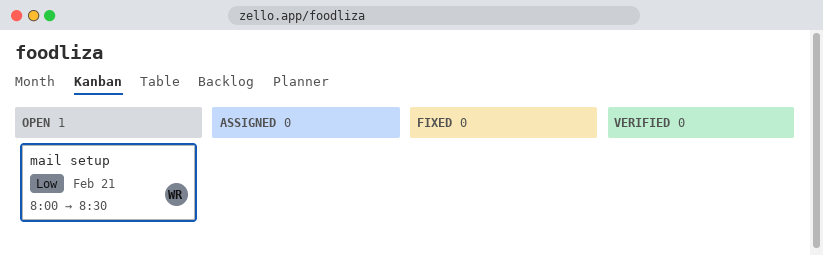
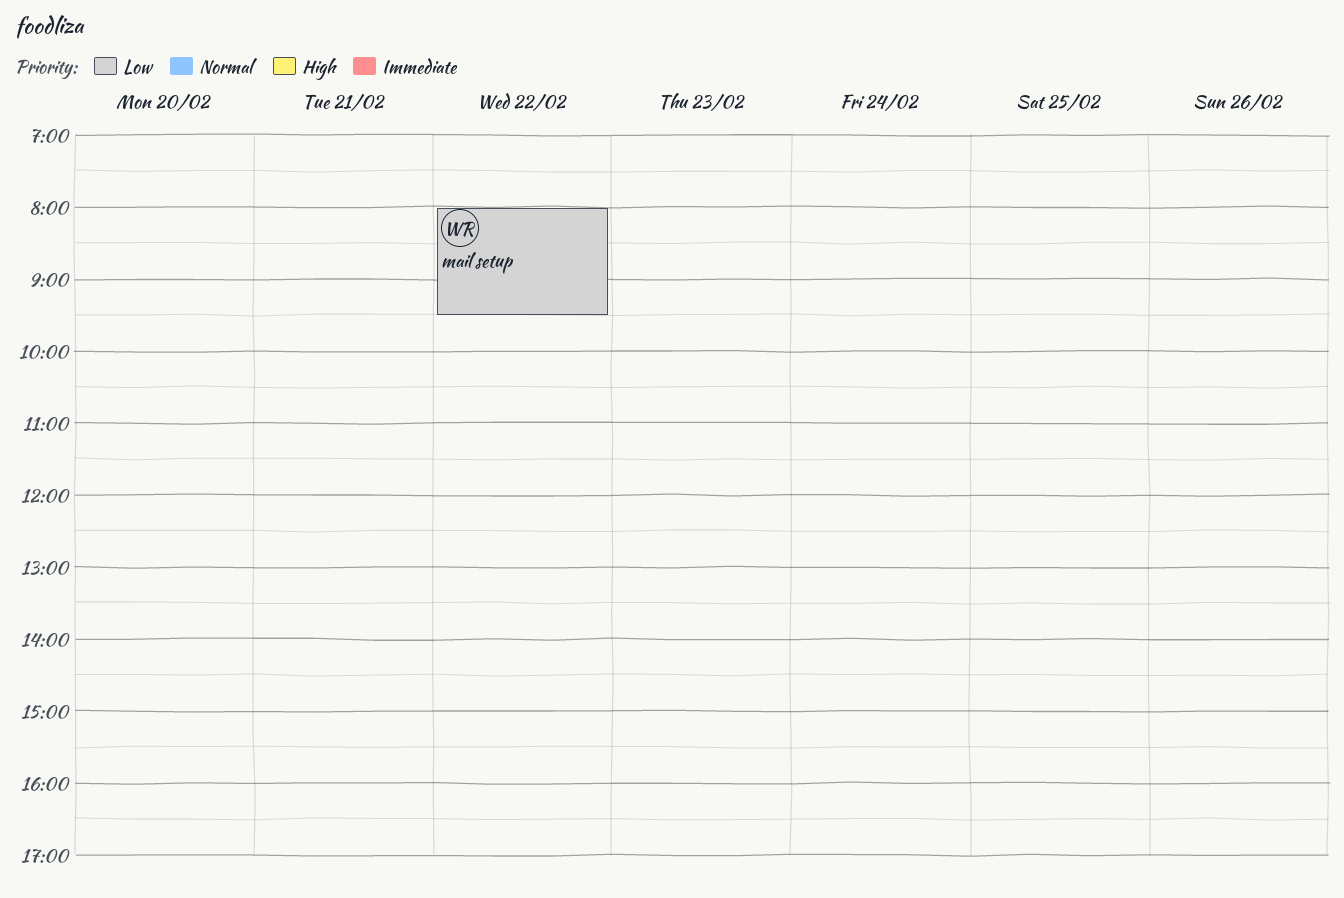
mail setup, day: Feb 21 -> Feb 22
mail setup, ends: 08:30 -> 09:30

